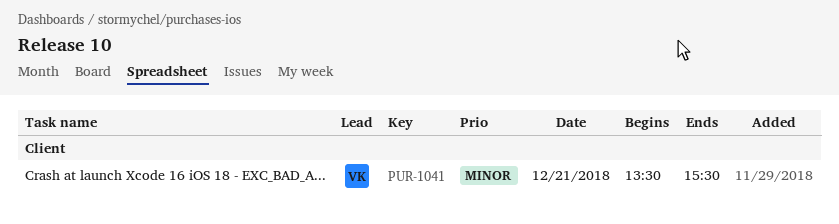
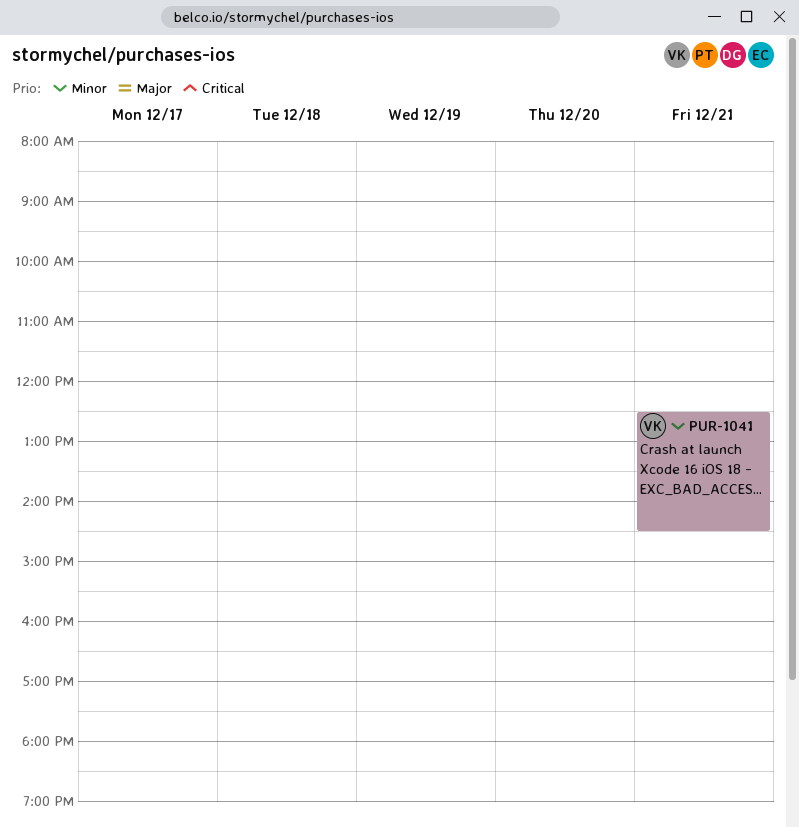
PUR-1041, begins: 13:30 -> 12:30
PUR-1041, ends: 15:30 -> 14:30

